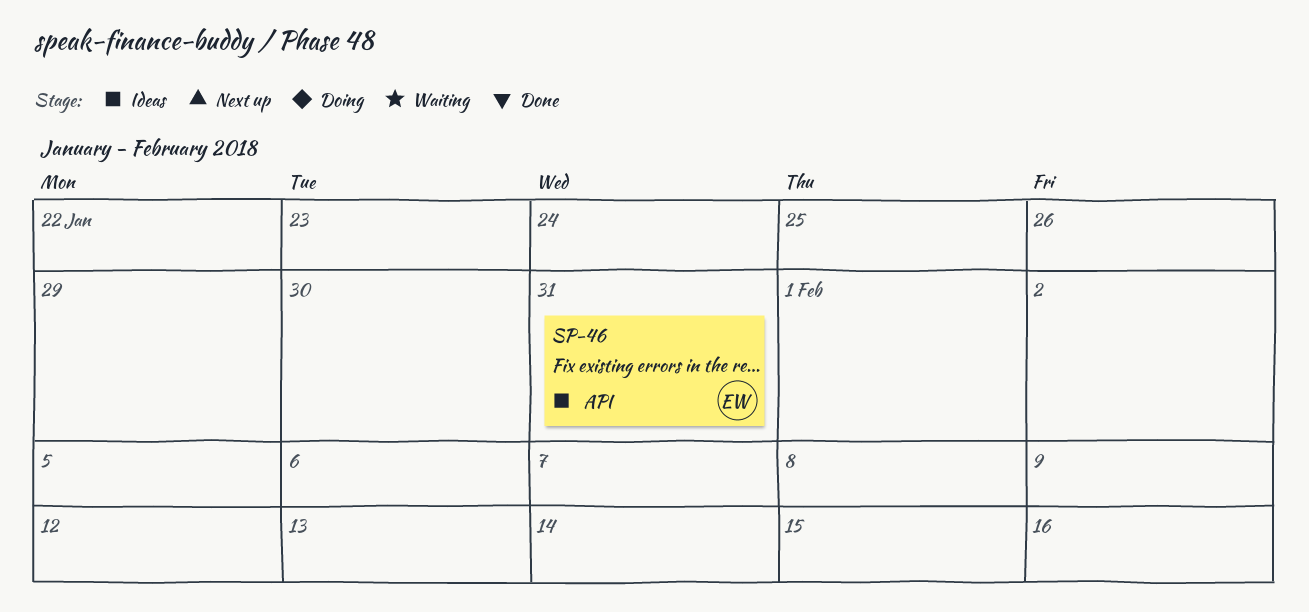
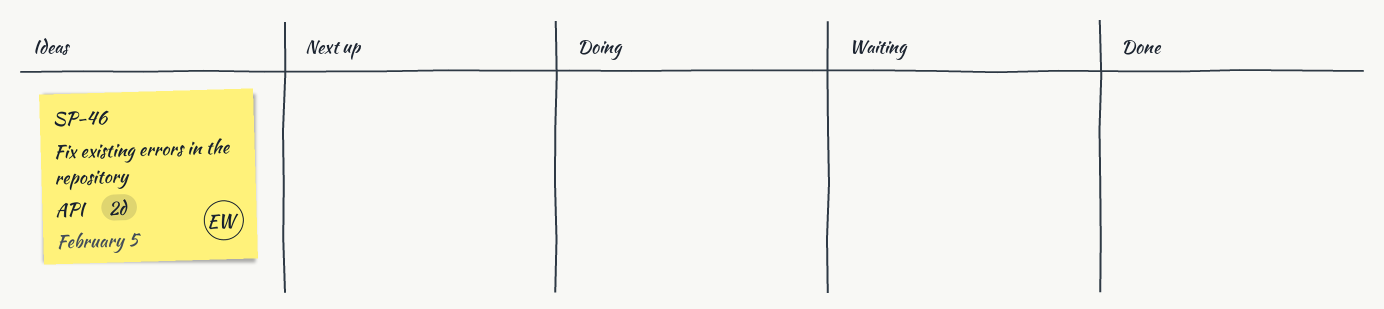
SP-46, due: Jan 31 -> Feb 5

